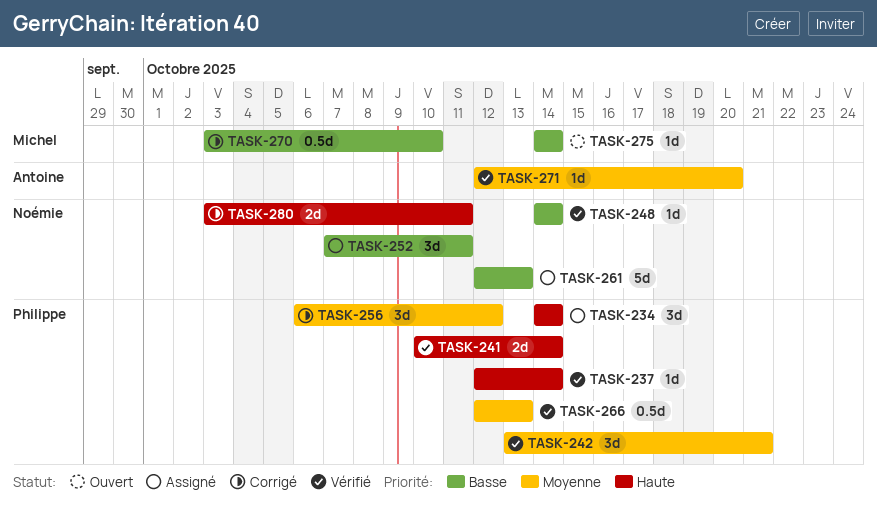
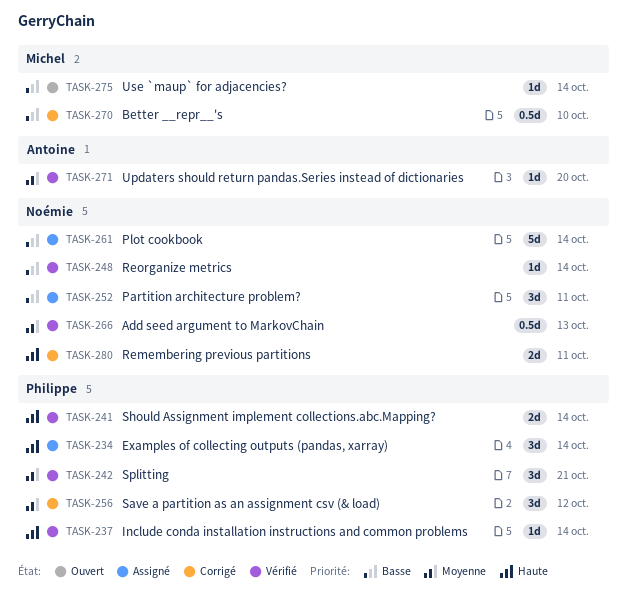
TASK-261, due: Oct 13 -> Oct 14
TASK-266, owner: Philippe -> Noémie

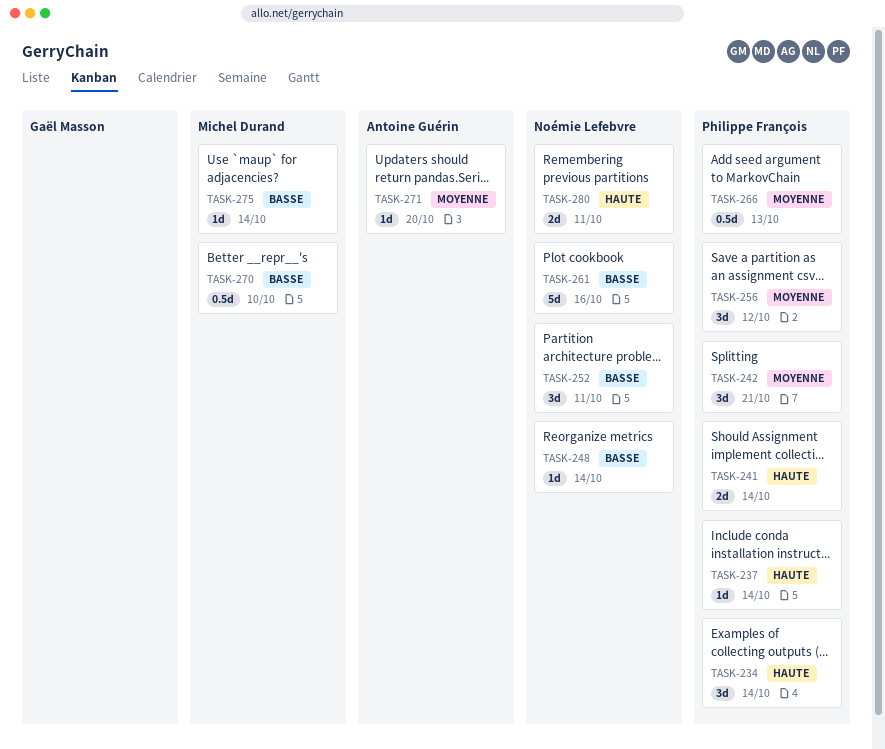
TASK-261, due: Oct 14 -> Oct 16
TASK-266, owner: Noémie Lefebvre -> Philippe François

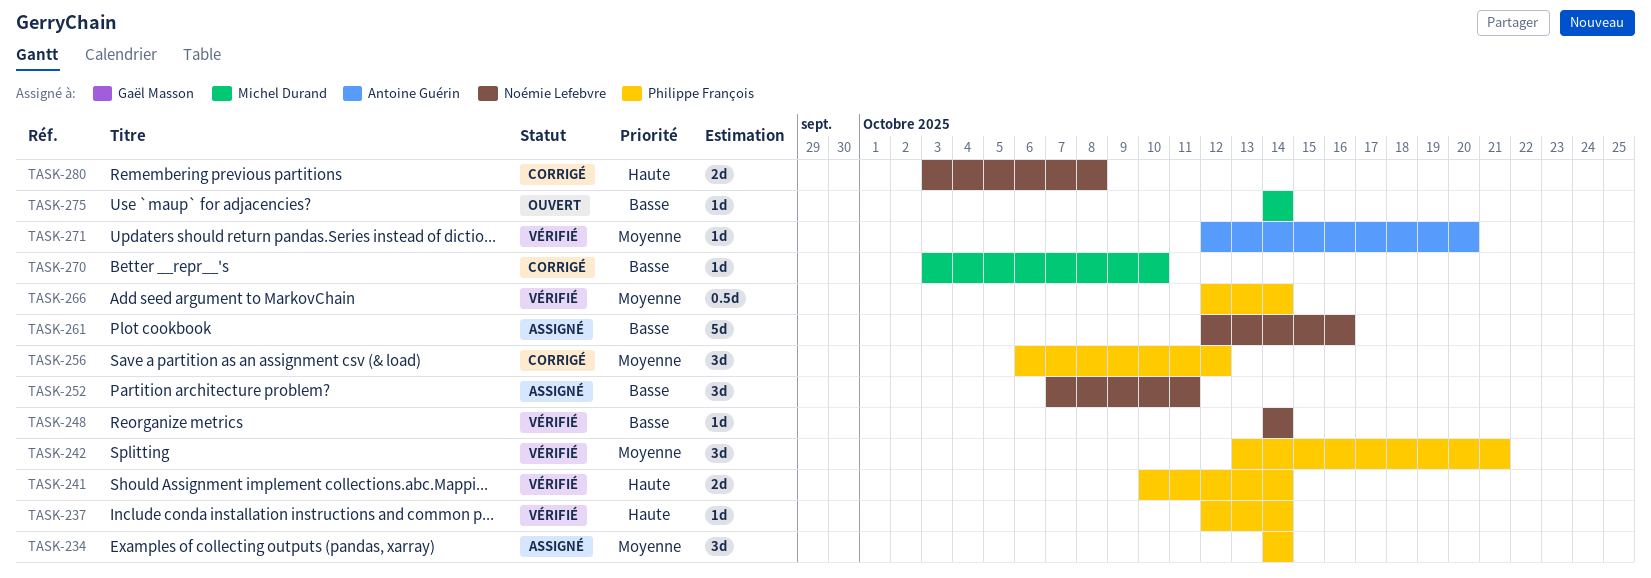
TASK-234, priority: Haute -> Moyenne
TASK-266, due: Oct 13 -> Oct 14
TASK-270, estimate: 0.5d -> 1d
TASK-280, due: Oct 11 -> Oct 8

